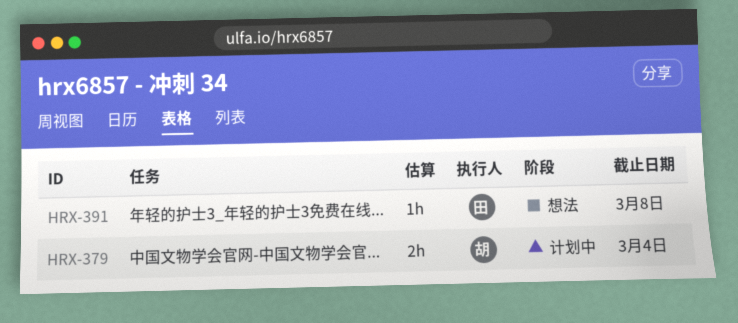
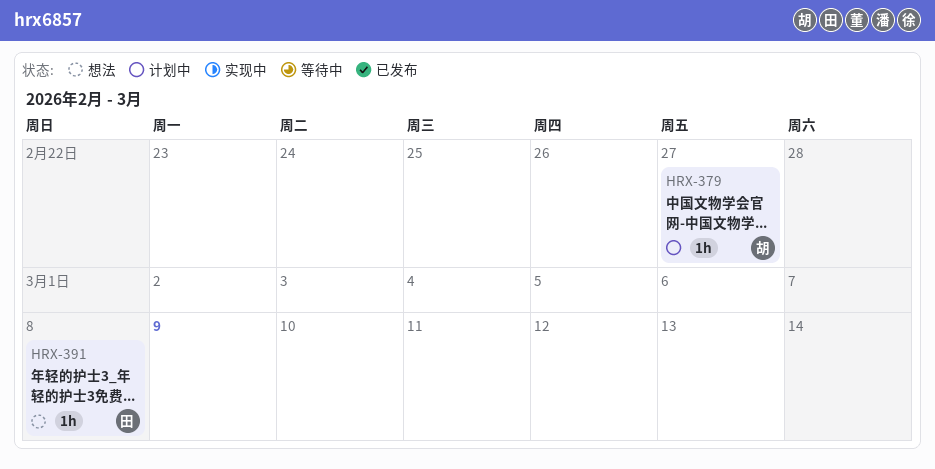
HRX-379, estimate: 2h -> 1h
HRX-379, due: Mar 4 -> Feb 27

